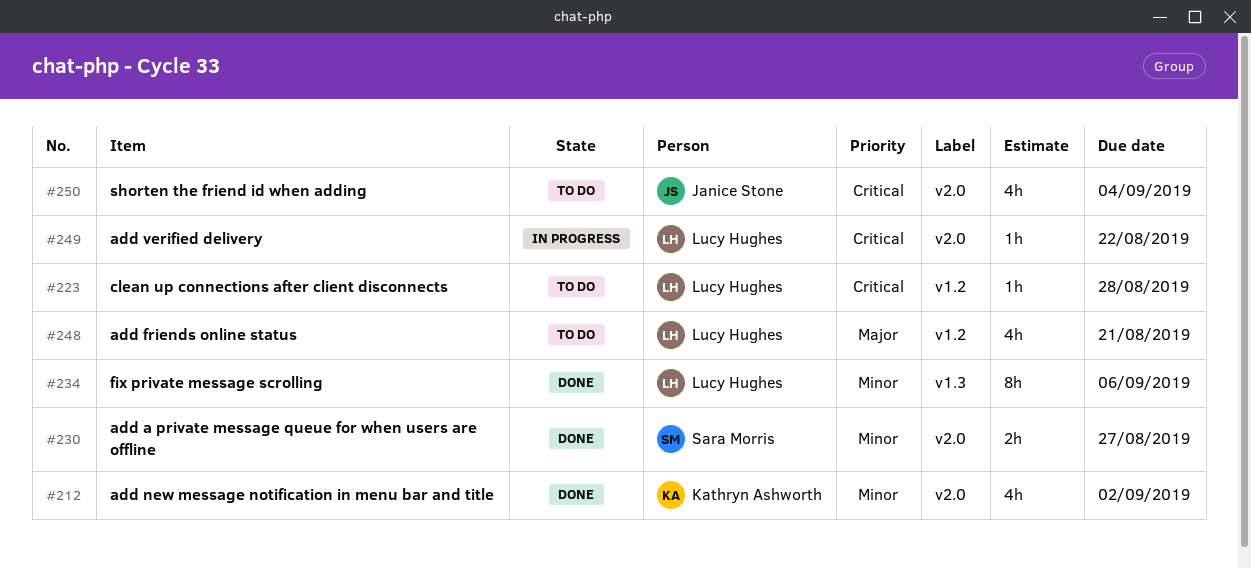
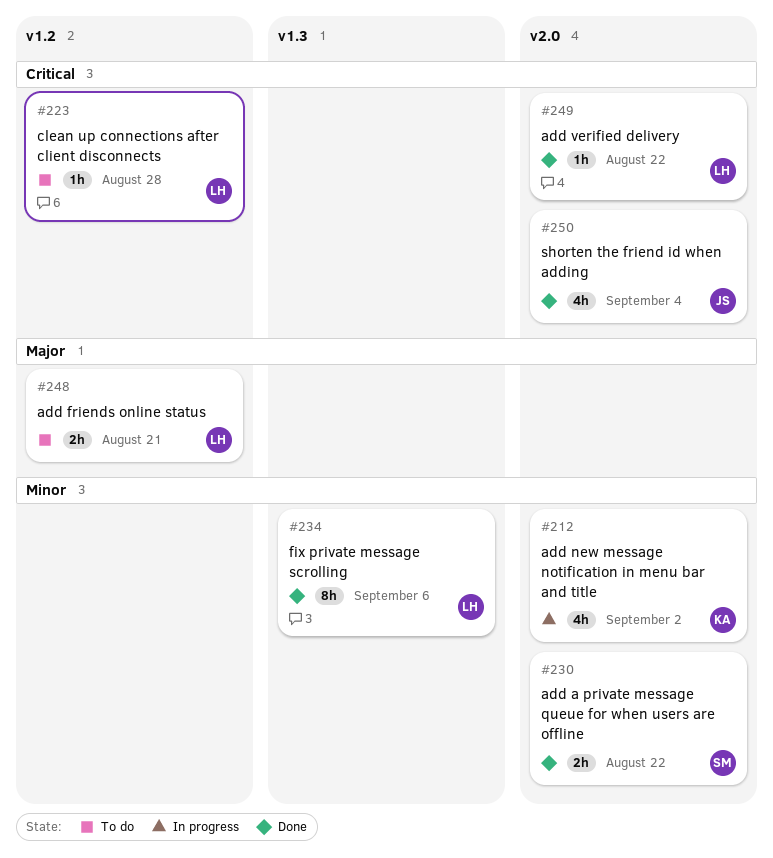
#212, status: Done -> In progress
#230, due: Aug 27 -> Aug 22
#248, estimate: 4h -> 2h
#249, status: In progress -> Done
#250, status: To do -> Done

